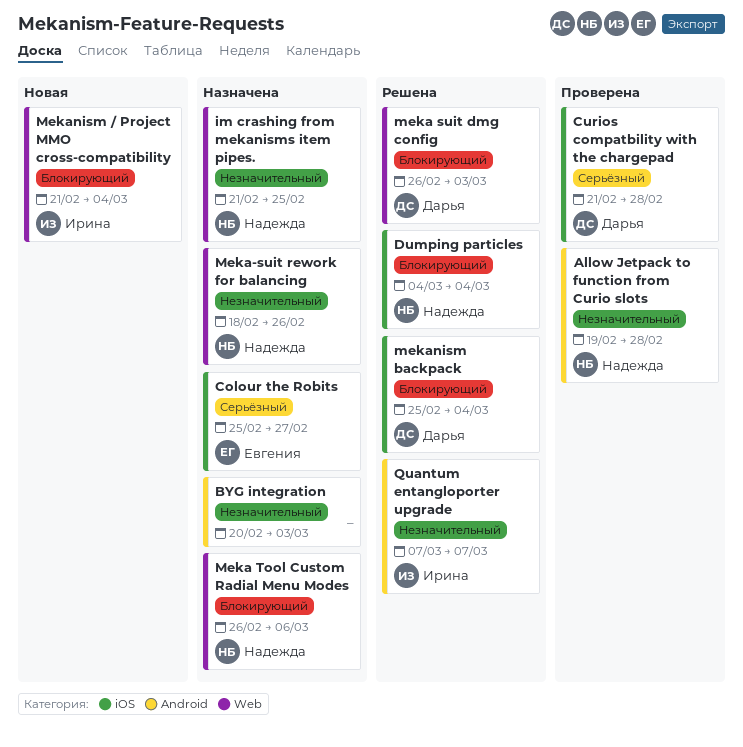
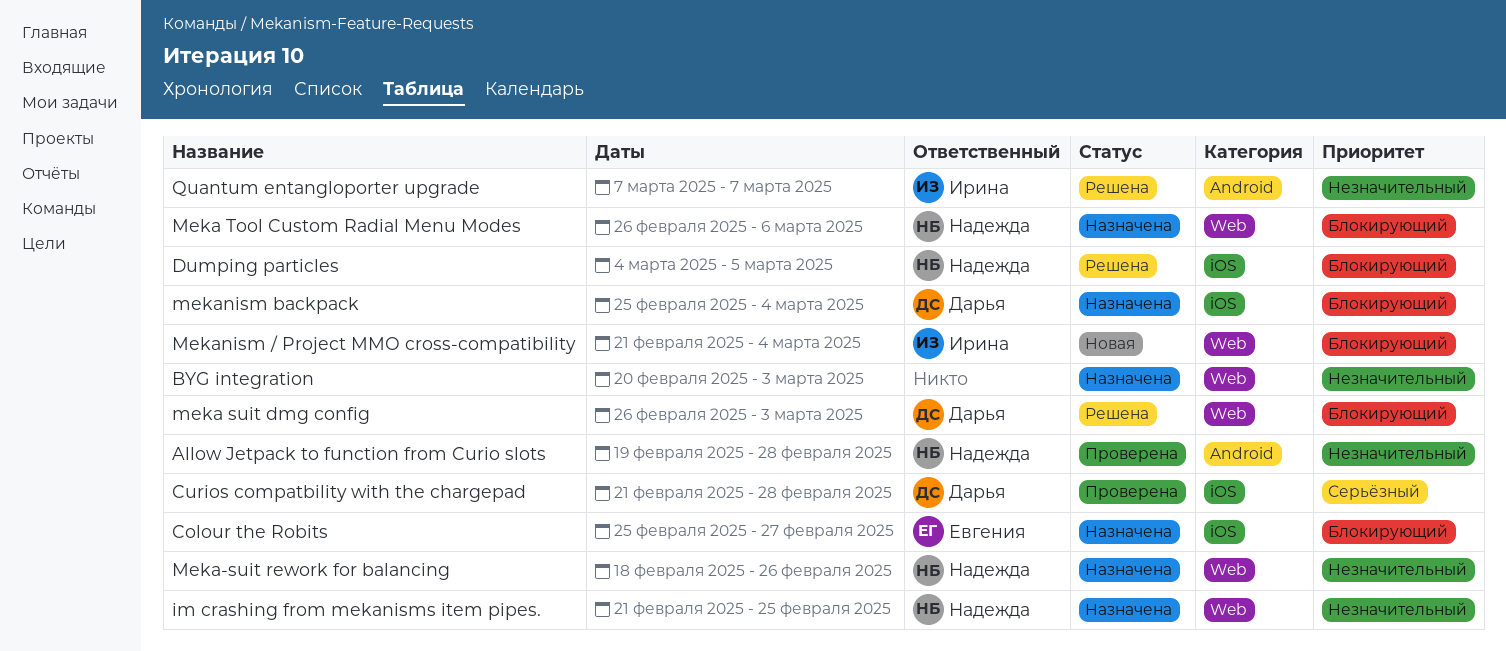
BYG integration, label: Android -> Web
Colour the Robits, priority: Серьёзный -> Блокирующий
Dumping particles, due: Mar 4 -> Mar 5
mekanism backpack, status: Решена -> Назначена

